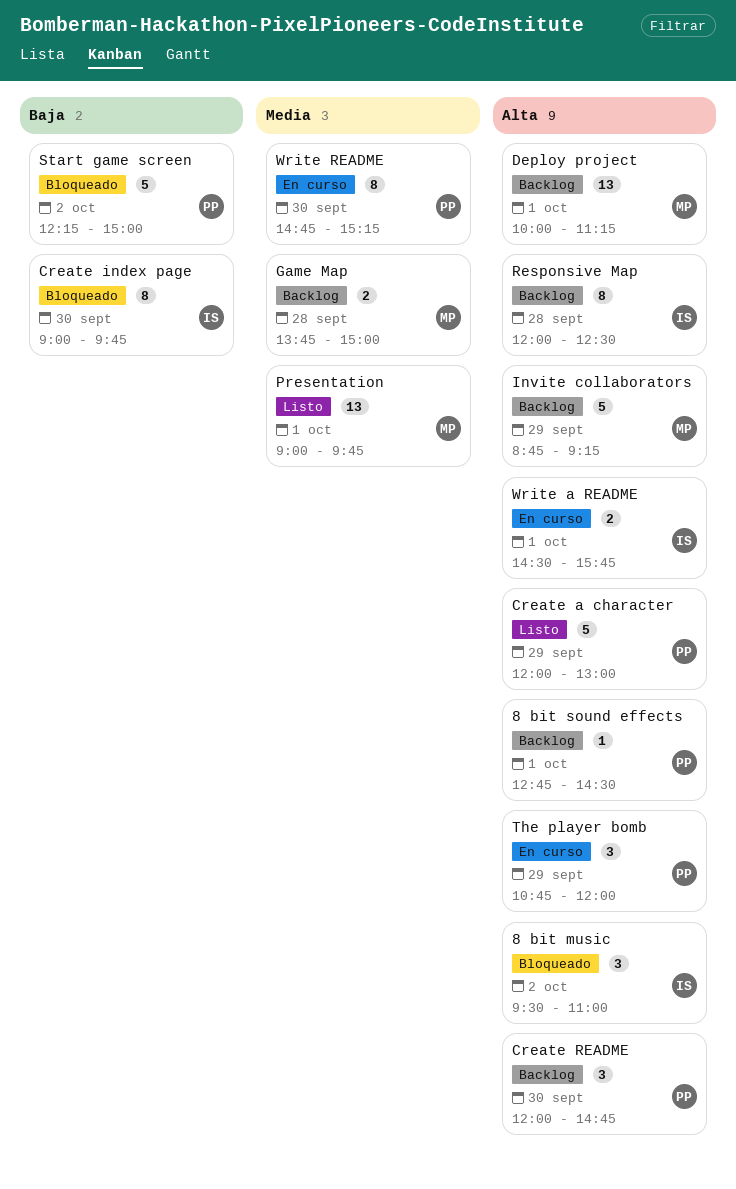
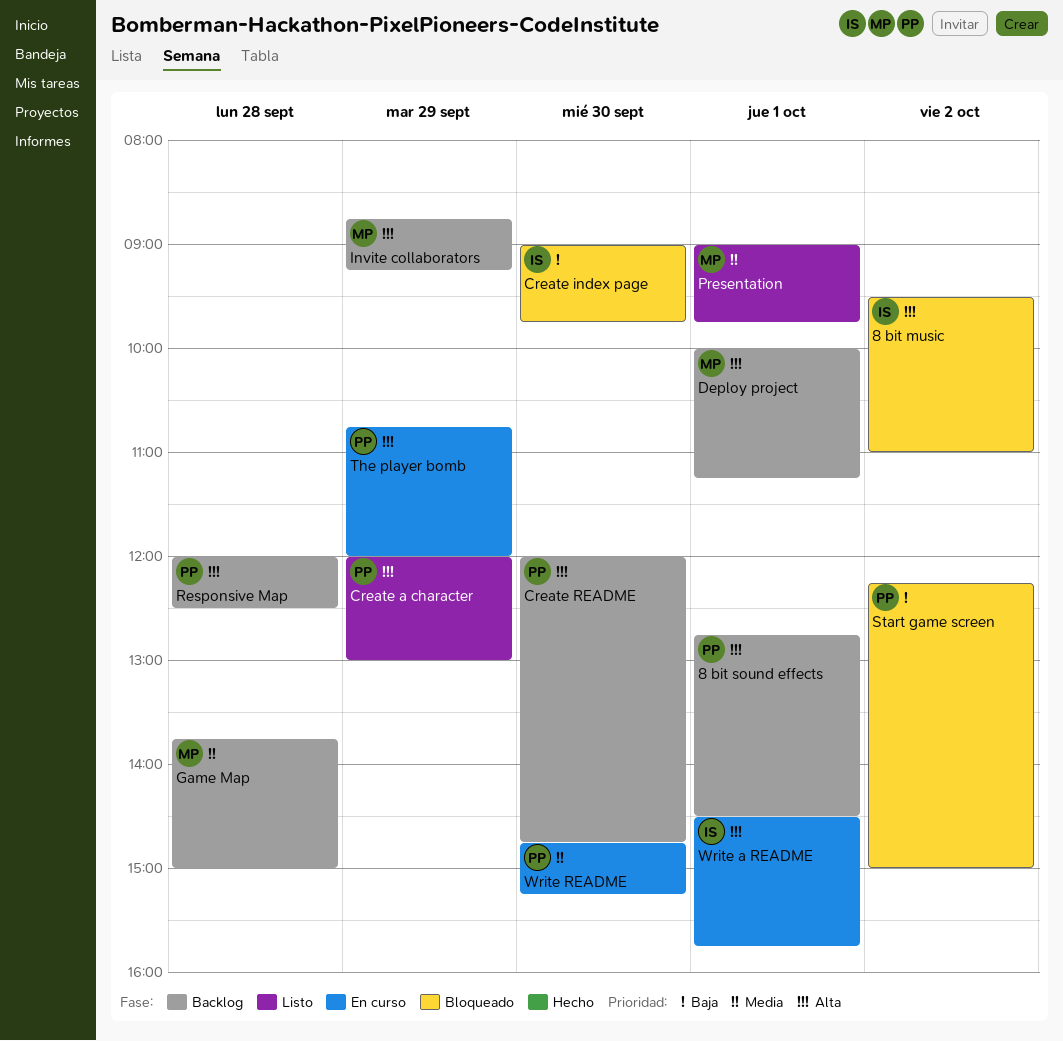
Responsive Map, owner: IS -> PP

